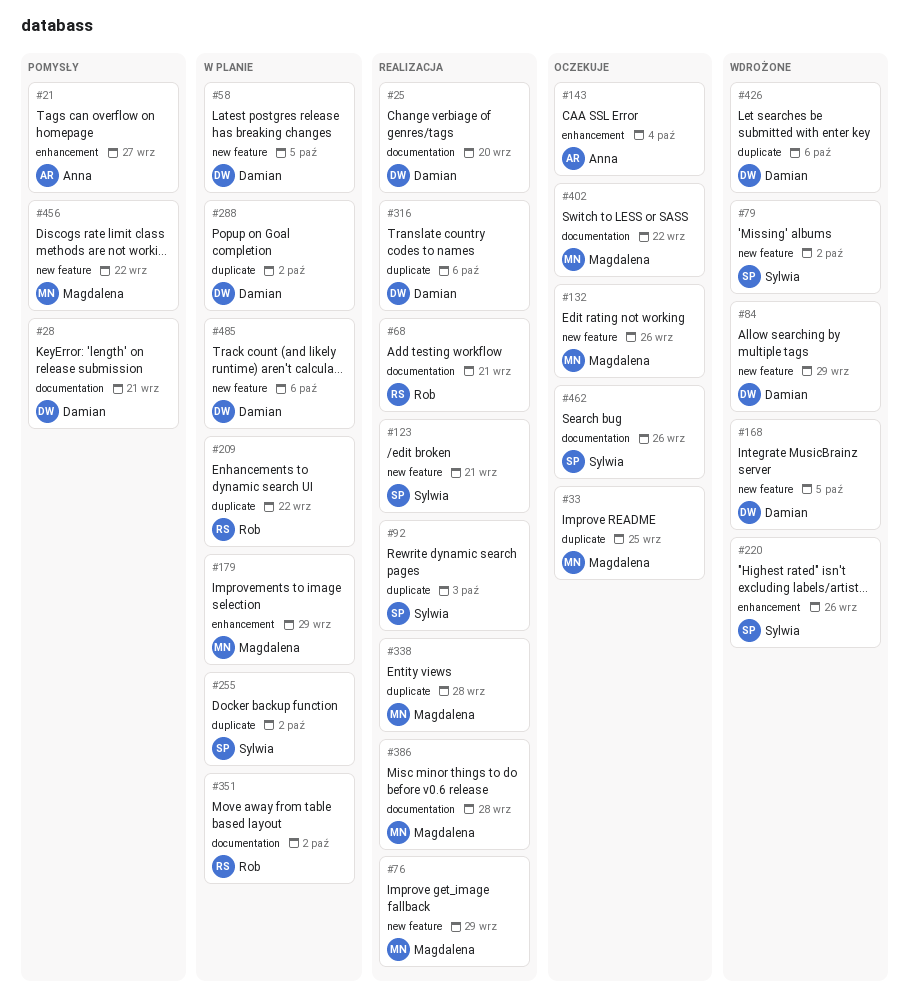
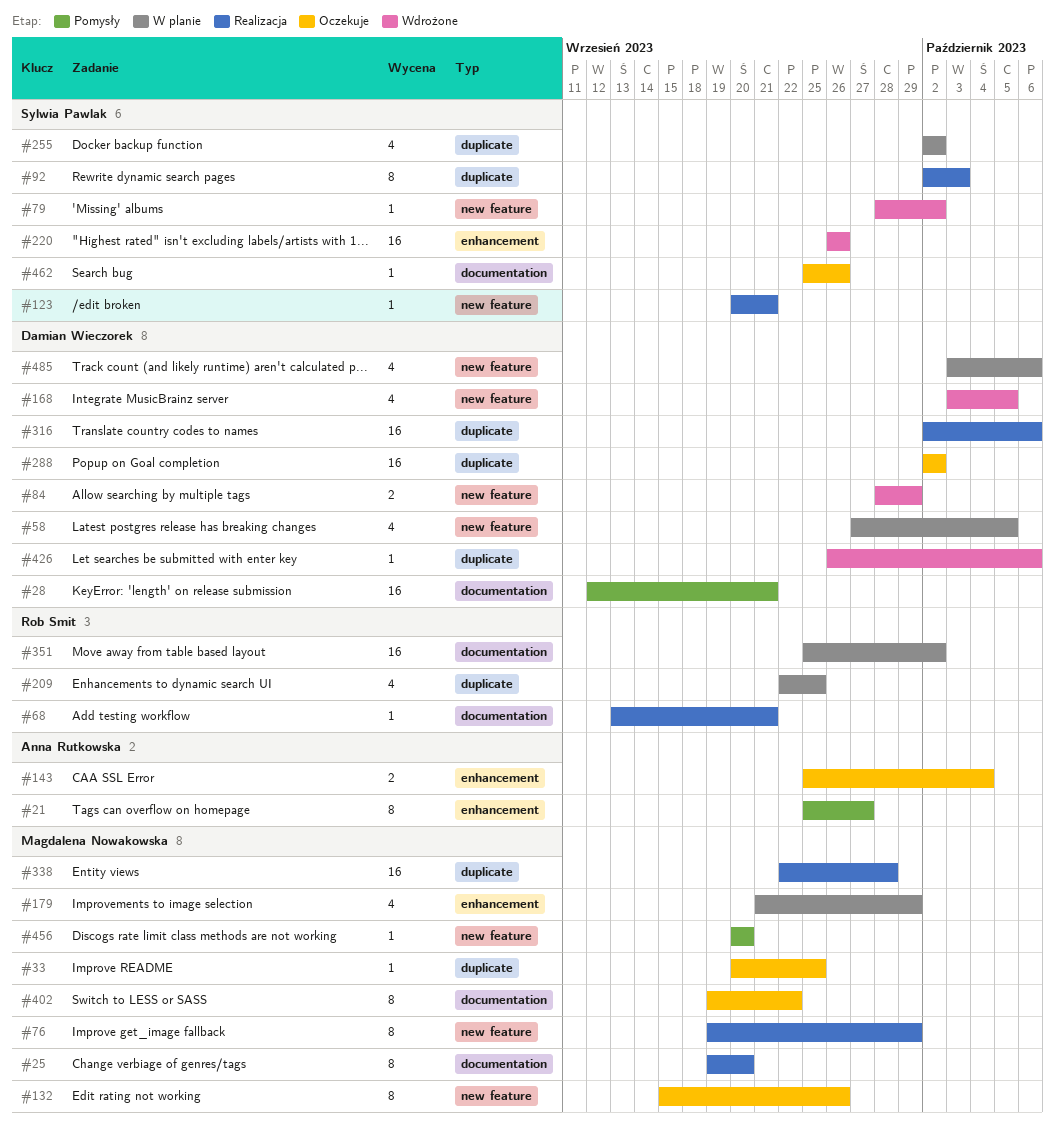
#25, owner: Damian Wieczorek -> Magdalena Nowakowska
#209, due: Sep 22 -> Sep 25
#288, status: W planie -> Oczekuje
#386: present -> none
#456, due: Sep 22 -> Sep 20

